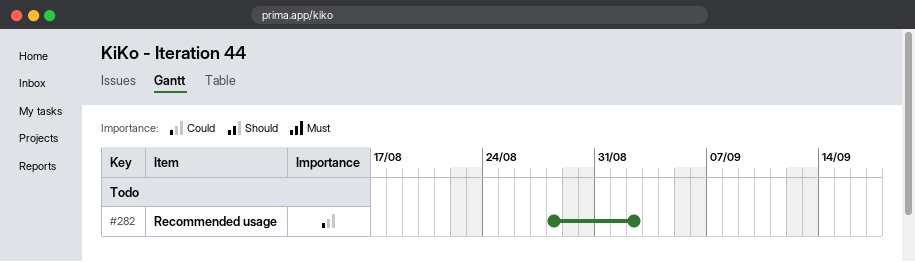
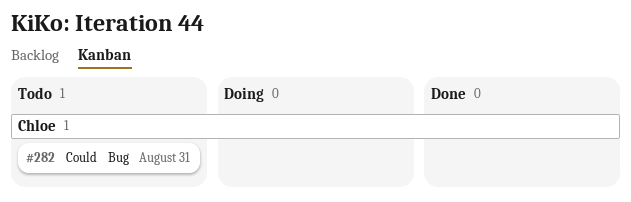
#282, due: Sep 2 -> Aug 31

